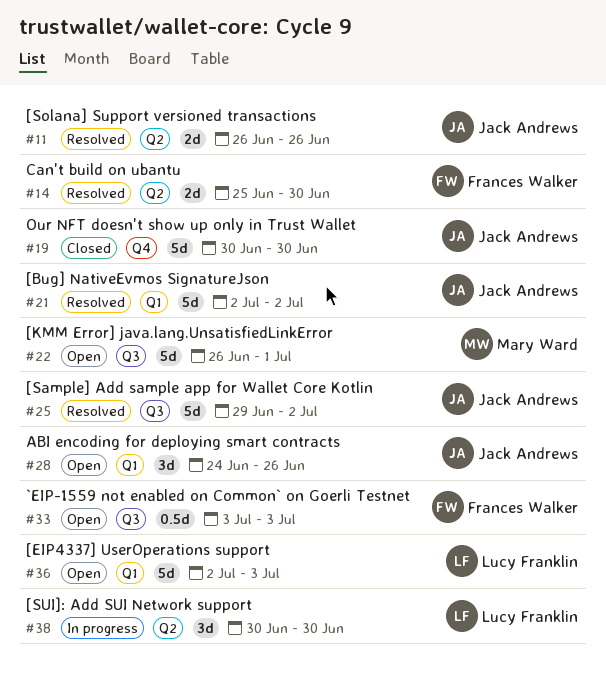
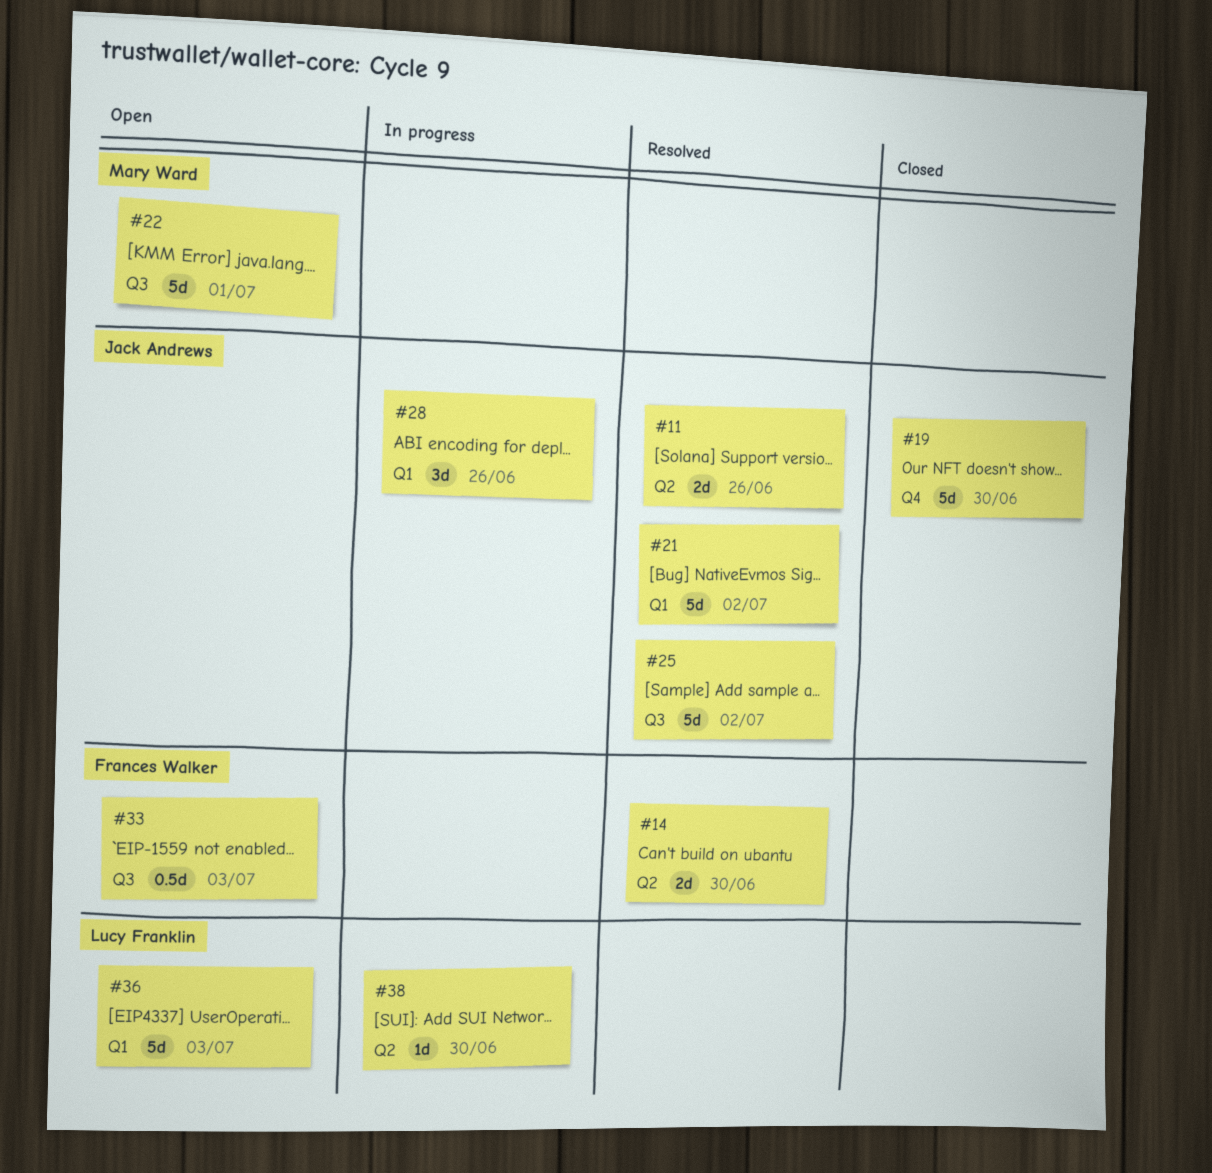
#28, status: Open -> In progress
#38, estimate: 3d -> 1d

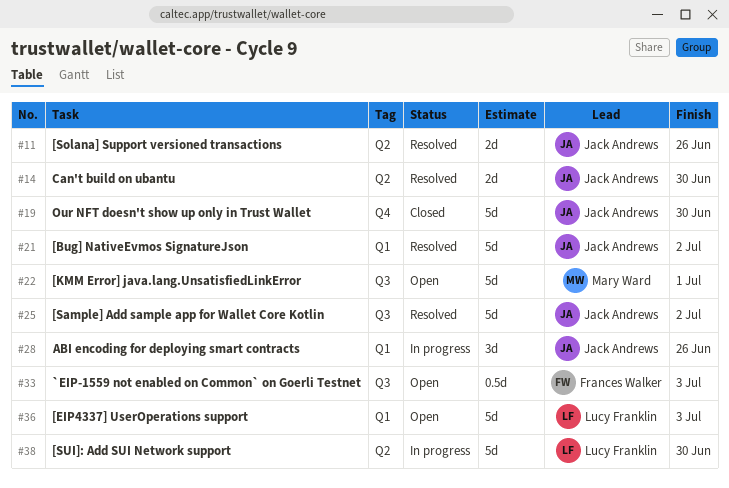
#14, owner: Frances Walker -> Jack Andrews
#38, estimate: 1d -> 5d

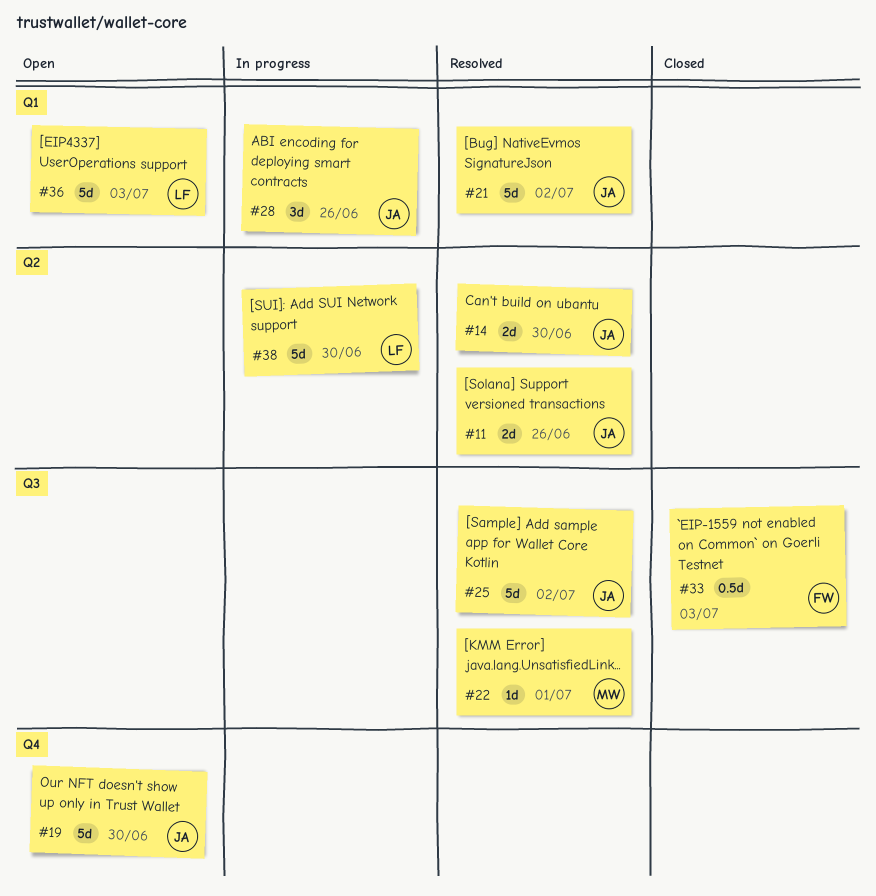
#19, status: Closed -> Open
#22, status: Open -> Resolved
#22, estimate: 5d -> 1d
#33, status: Open -> Closed

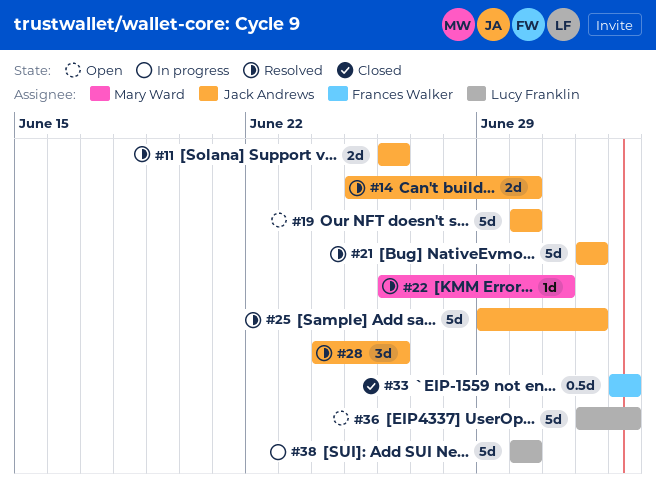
#28, status: In progress -> Resolved

